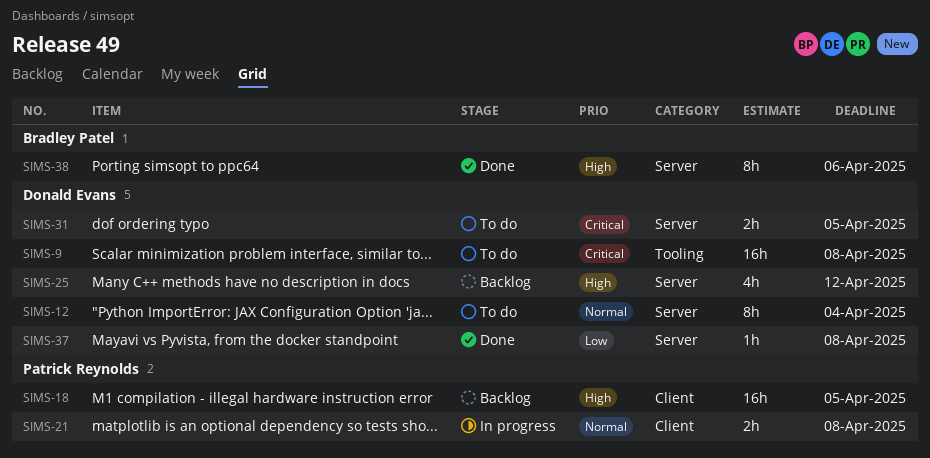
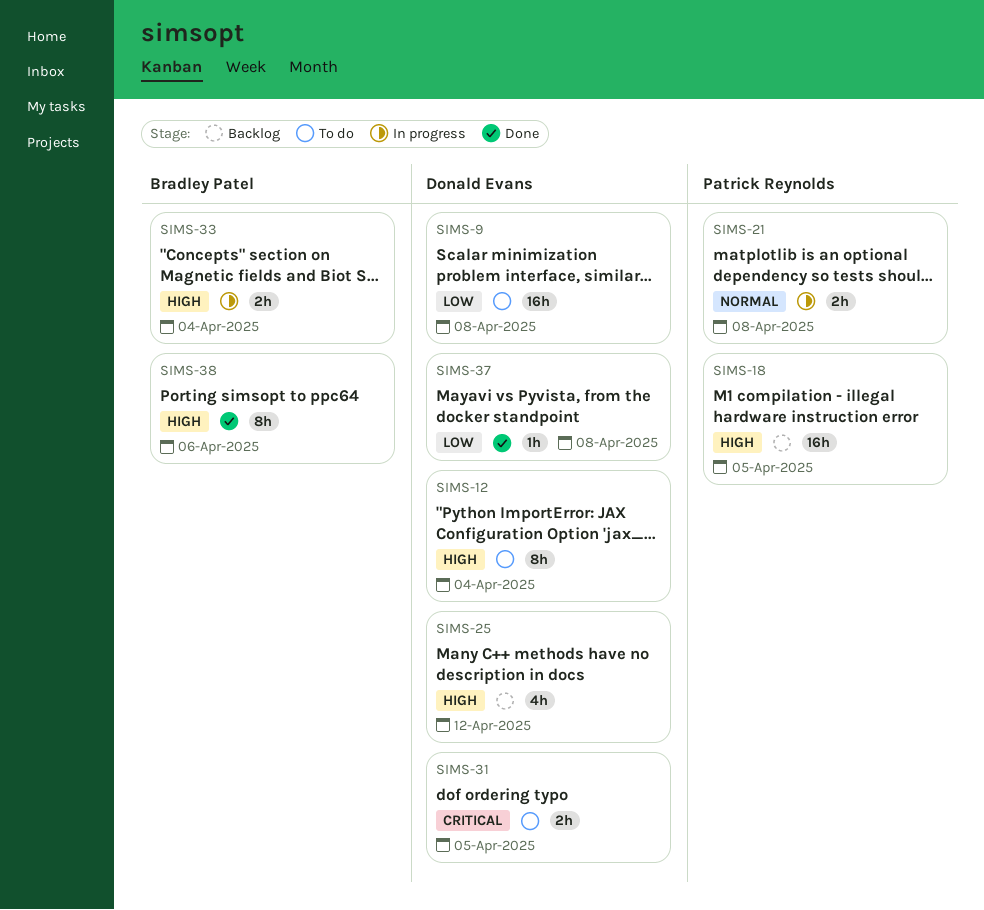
SIMS-9, priority: Critical -> Low
SIMS-12, priority: Normal -> High
SIMS-33: none -> present

